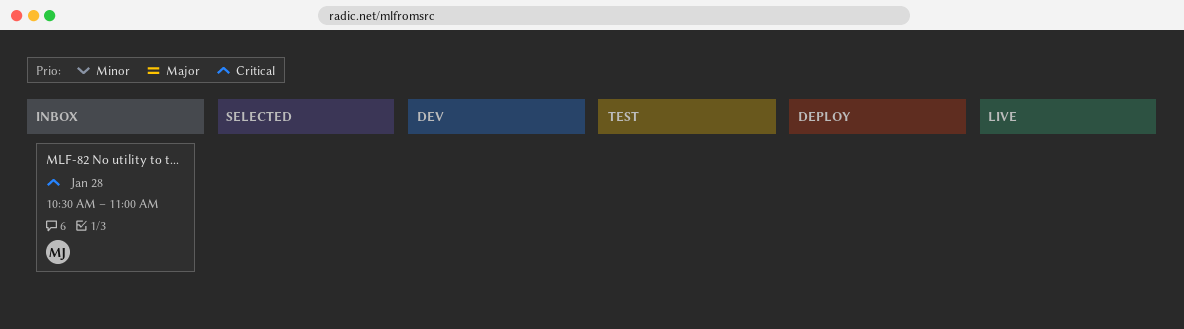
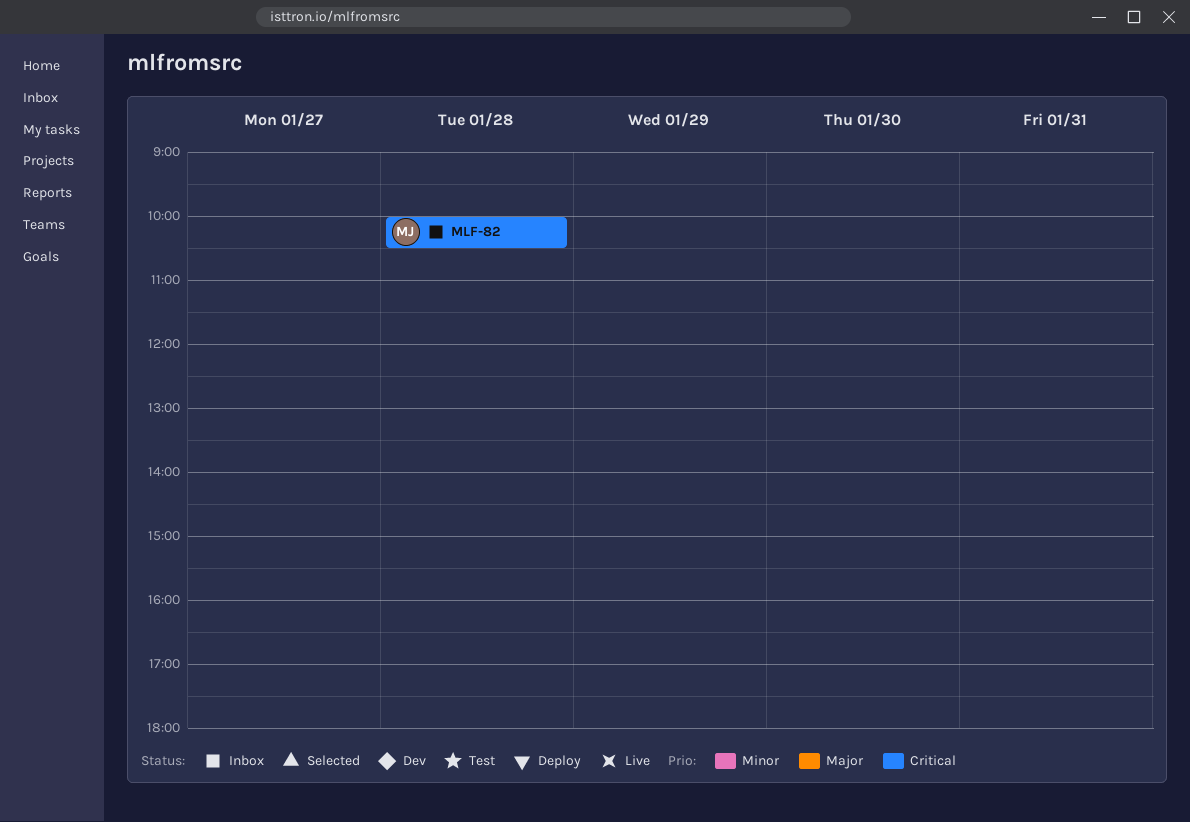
MLF-82, begins: 10:30 -> 10:00
MLF-82, ends: 11:00 -> 10:30

